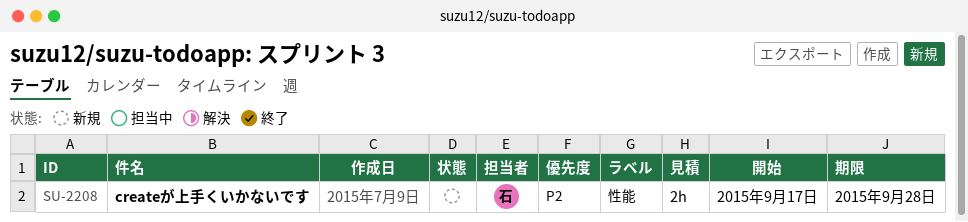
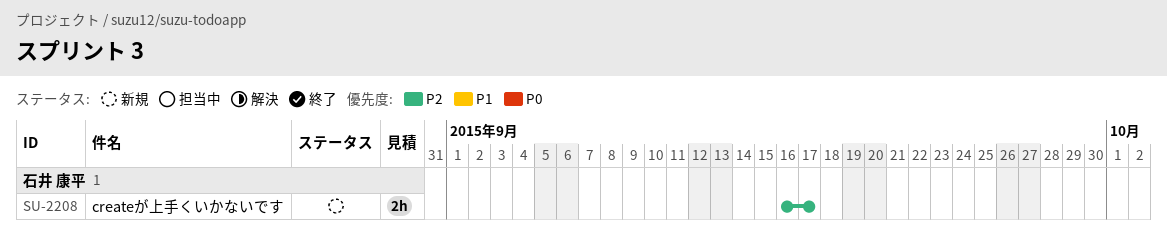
SU-2208, start: Sep 17 -> Sep 16
SU-2208, due: Sep 28 -> Sep 17

